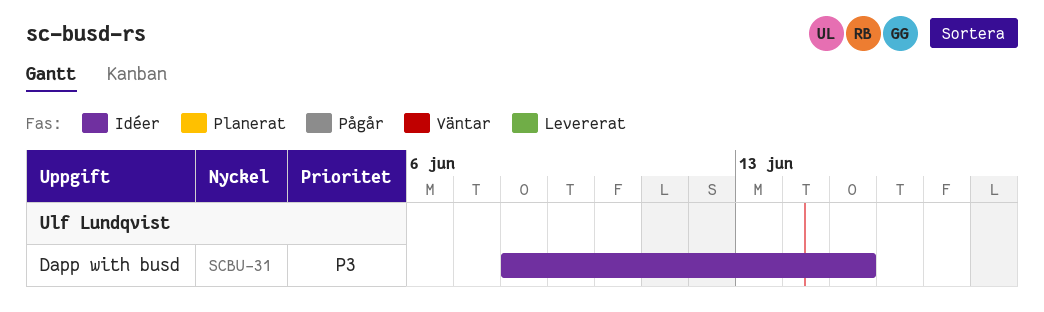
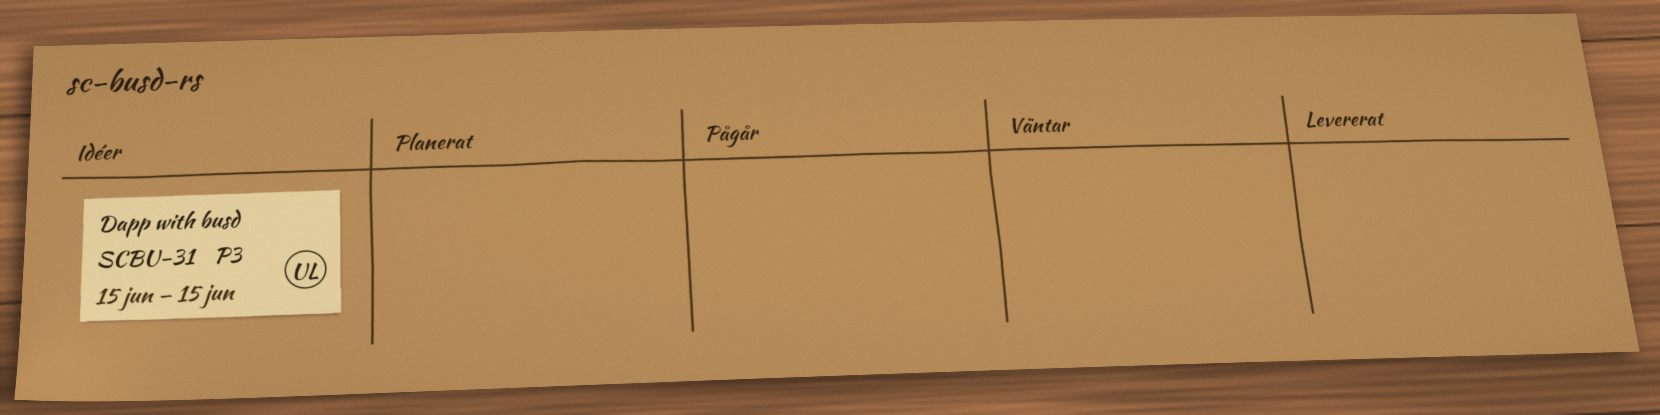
SCBU-31, start: Jun 8 -> Jun 15

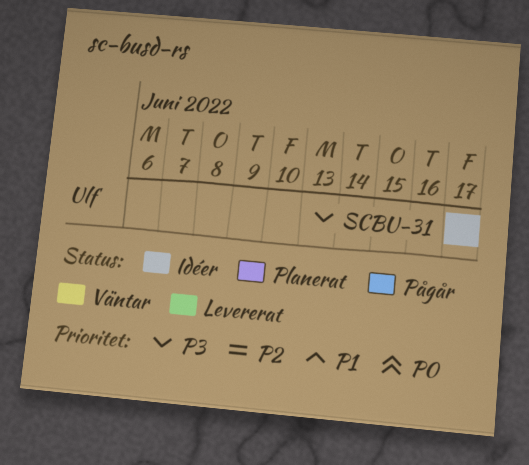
SCBU-31, start: Jun 15 -> Jun 17
SCBU-31, due: Jun 15 -> Jun 17

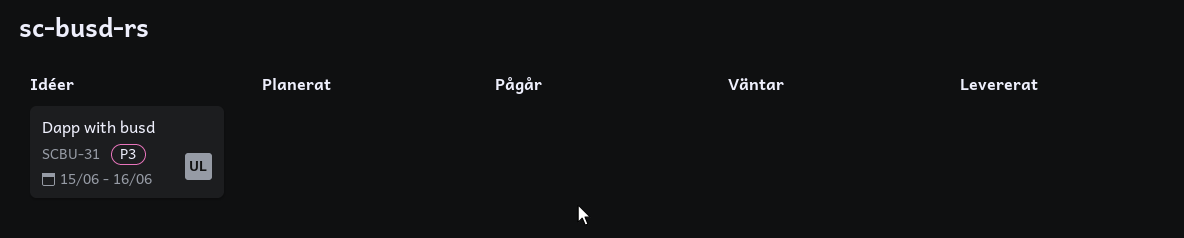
SCBU-31, start: Jun 17 -> Jun 15
SCBU-31, due: Jun 17 -> Jun 16

